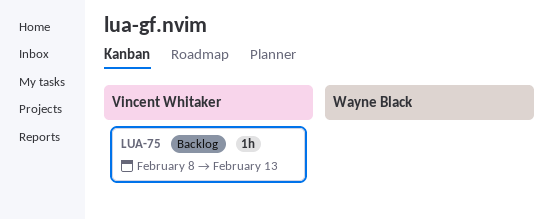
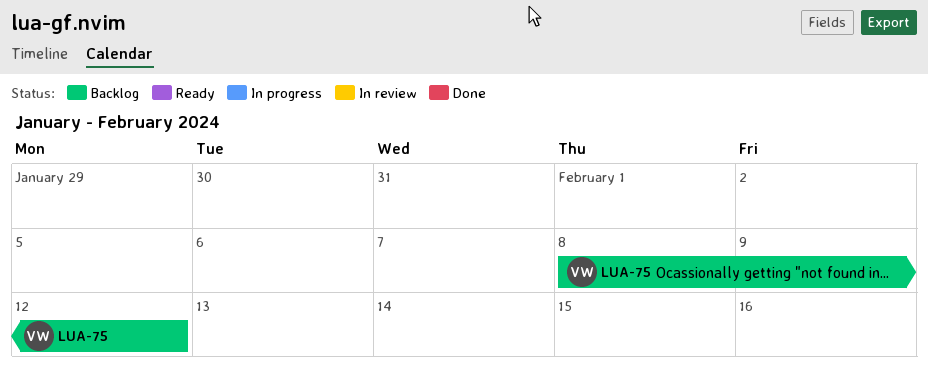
LUA-75, due: Feb 13 -> Feb 12

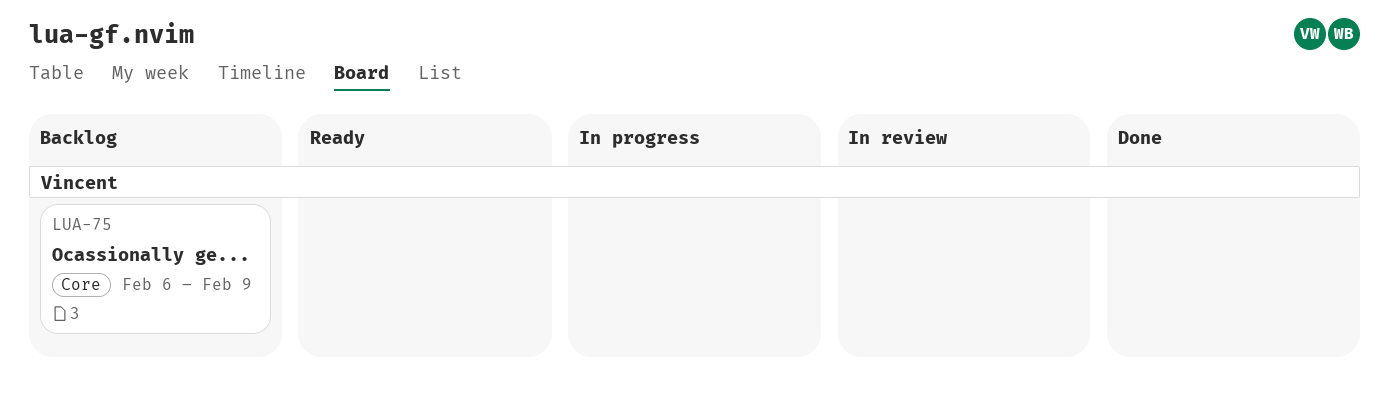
LUA-75, start: Feb 8 -> Feb 6
LUA-75, due: Feb 12 -> Feb 9

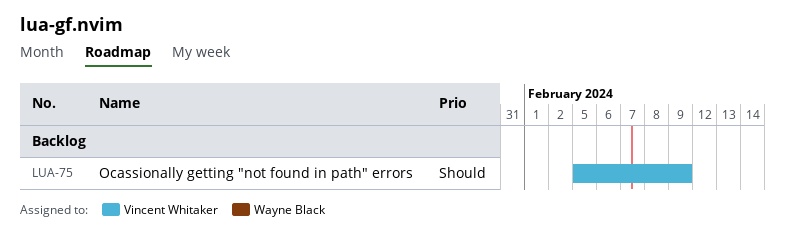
LUA-75, start: Feb 6 -> Feb 5

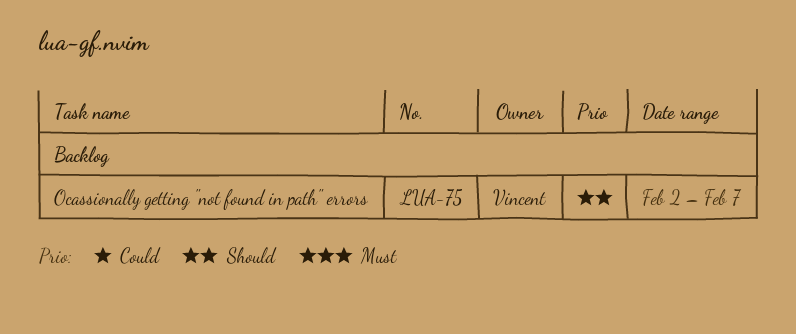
LUA-75, start: Feb 5 -> Feb 2
LUA-75, due: Feb 9 -> Feb 7

